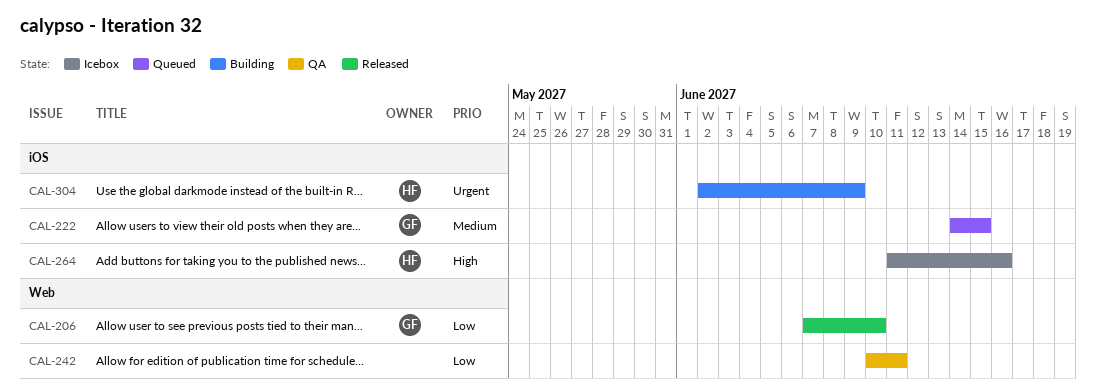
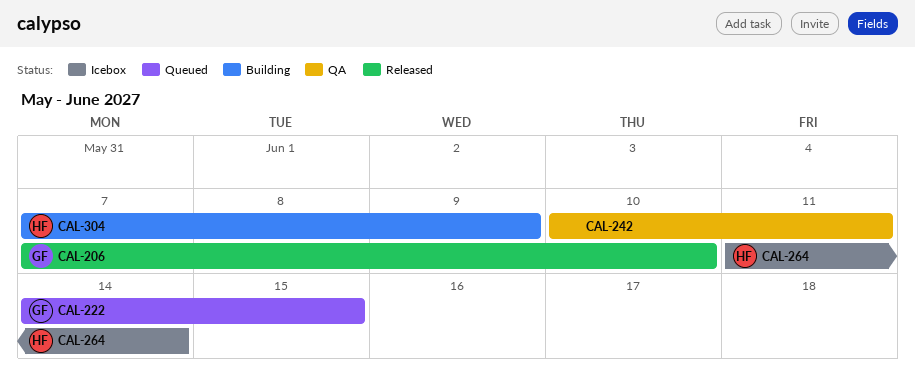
CAL-264, due: Jun 16 -> Jun 14
CAL-304, start: Jun 2 -> Jun 7

